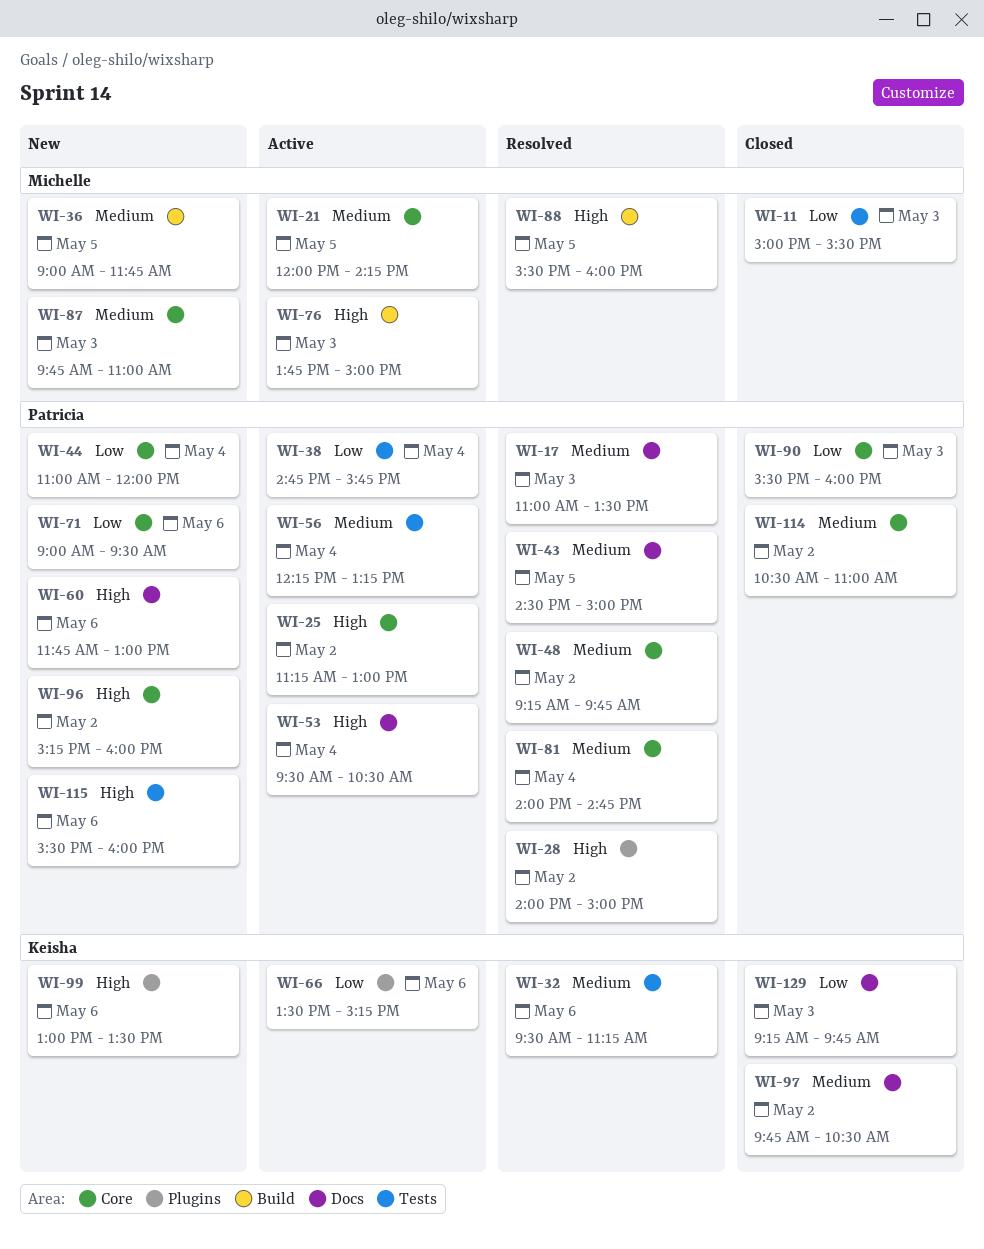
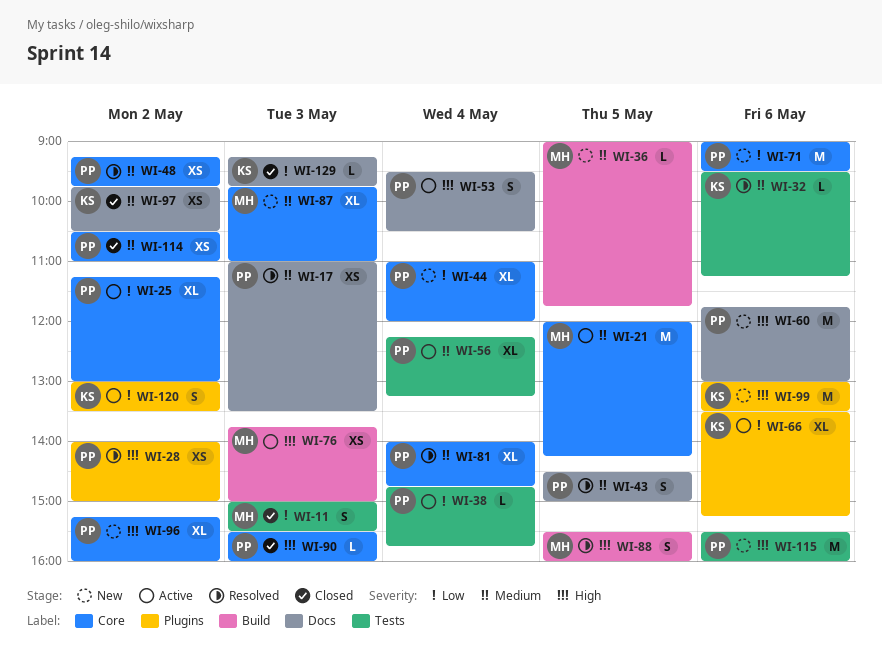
WI-25, priority: High -> Low
WI-90, priority: Low -> High
WI-120: none -> present

